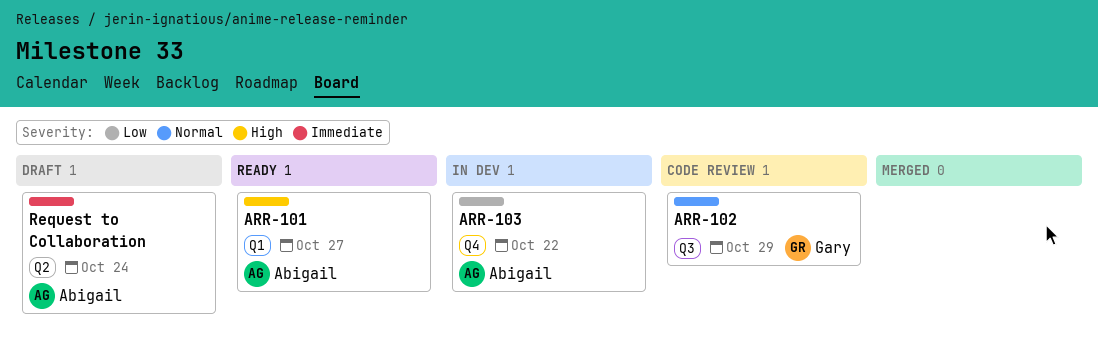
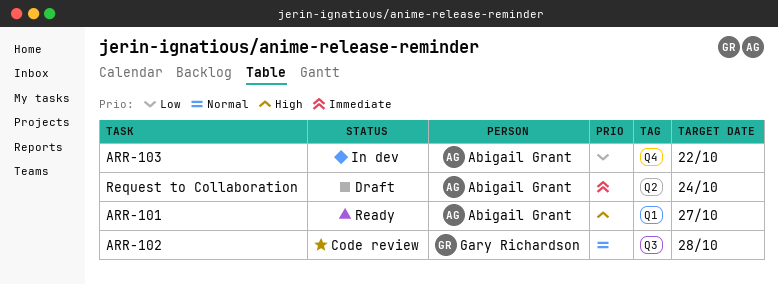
ARR-102, due: Oct 29 -> Oct 28

